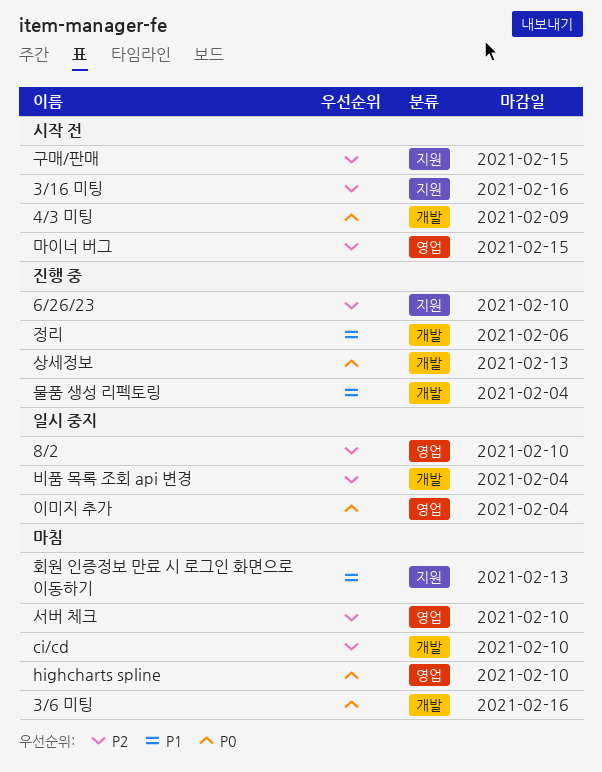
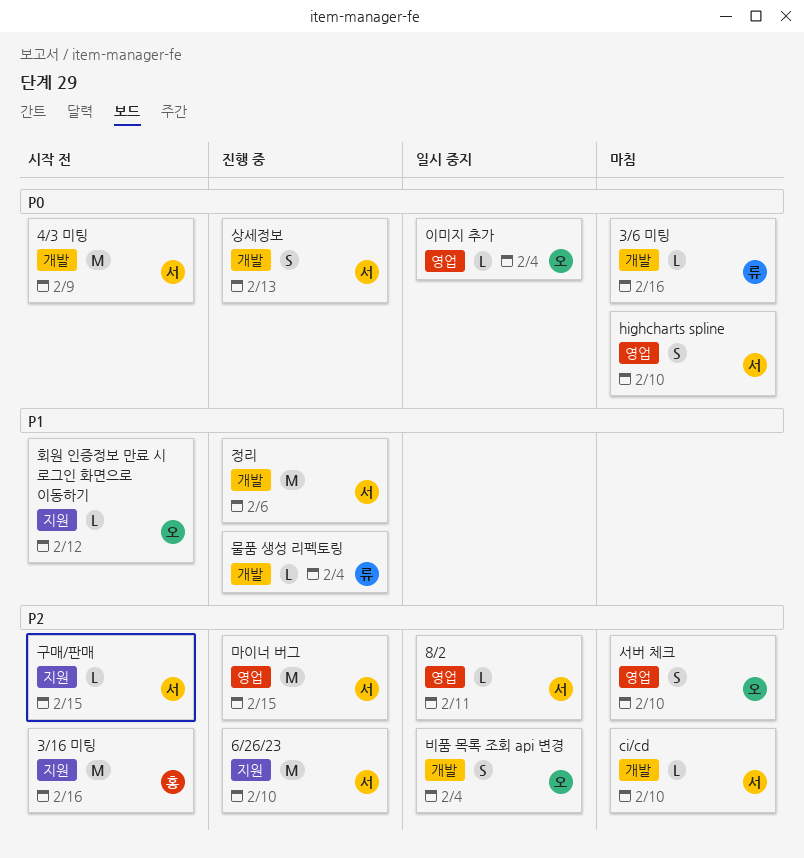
8/2, due: Feb 10 -> Feb 11
마이너 버그, status: 시작 전 -> 진행 중
회원 인증정보 만료 시 로그인 화면으로 이동하기, status: 마침 -> 시작 전
회원 인증정보 만료 시 로그인 화면으로 이동하기, due: Feb 13 -> Feb 12

